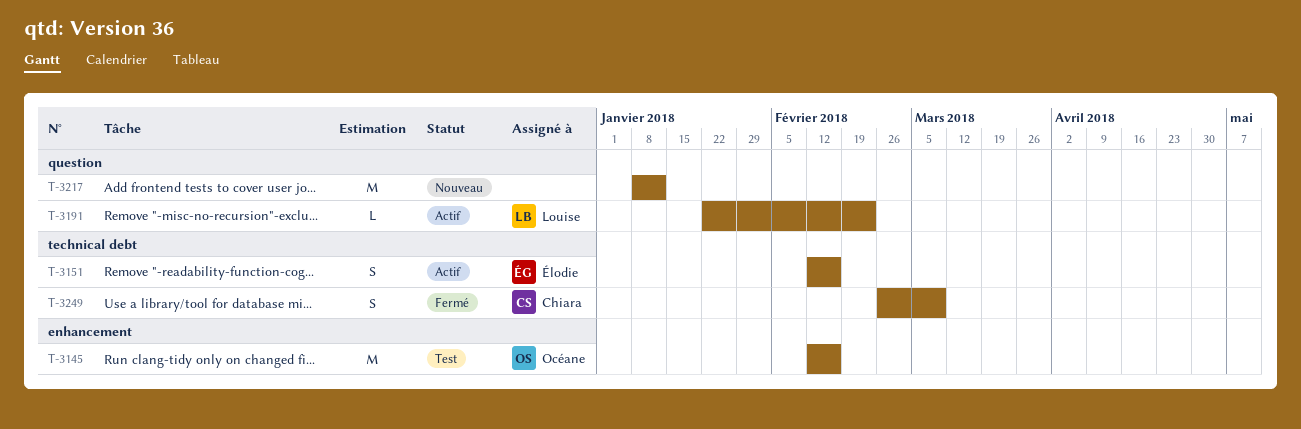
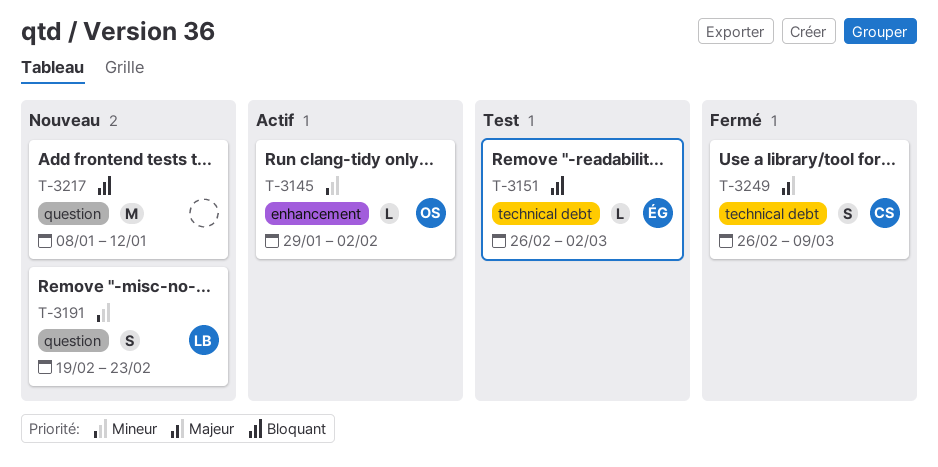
T-3145, status: Test -> Actif
T-3145, estimate: M -> L
T-3145, start: Feb 12 -> Jan 29
T-3145, due: Feb 16 -> Feb 2
T-3151, status: Actif -> Test
T-3151, estimate: S -> L
T-3151, start: Feb 12 -> Feb 26
T-3151, due: Feb 16 -> Mar 2
T-3191, status: Actif -> Nouveau
T-3191, estimate: L -> S
T-3191, start: Jan 22 -> Feb 19

